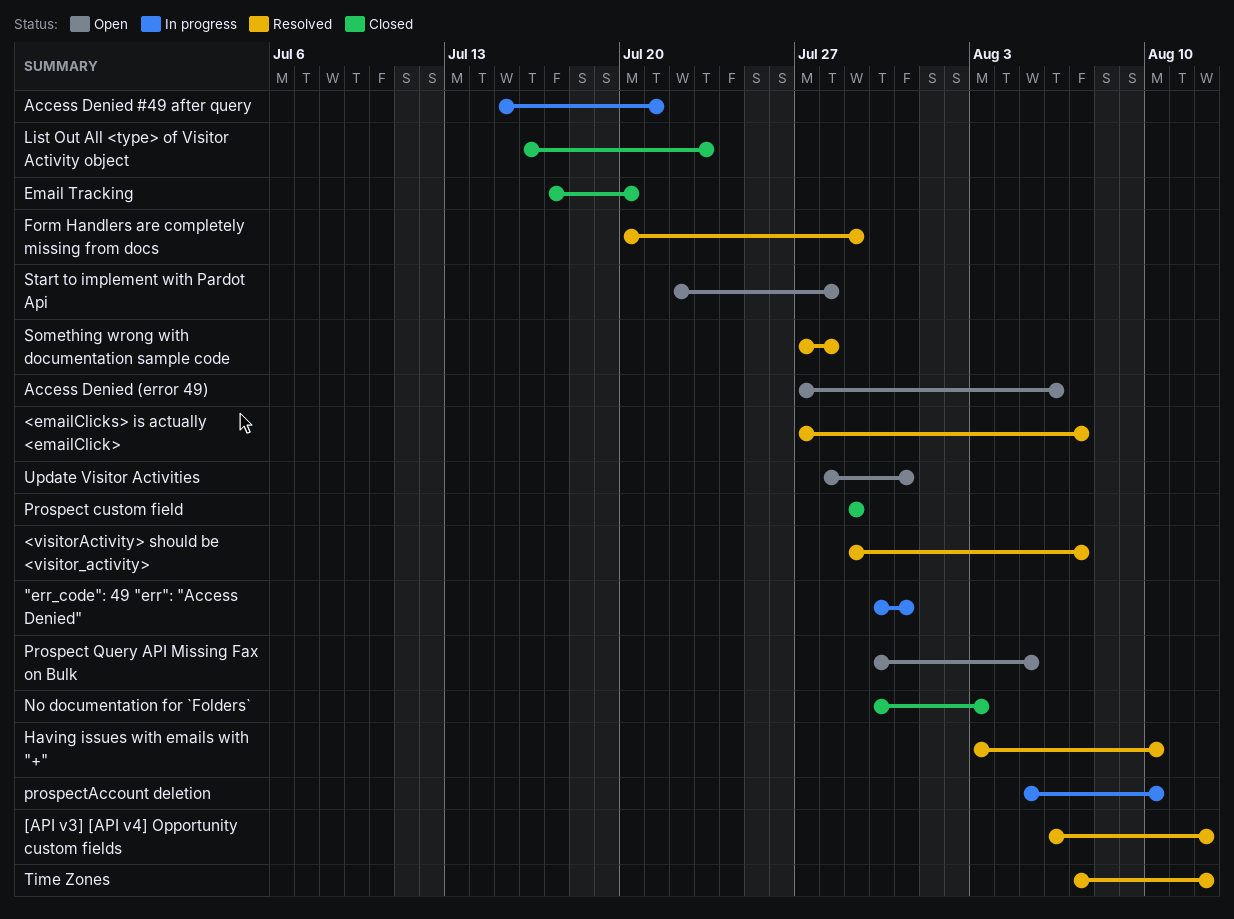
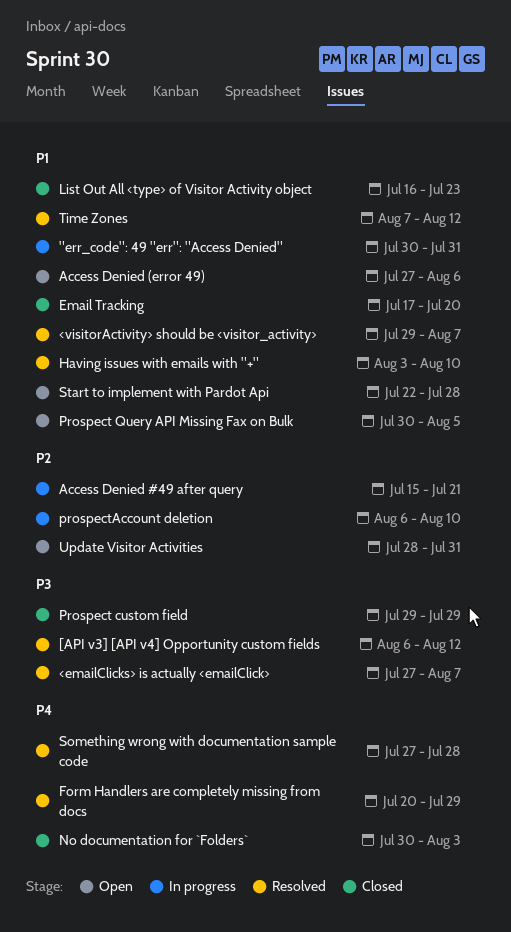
prospectAccount deletion, start: Aug 5 -> Aug 6

